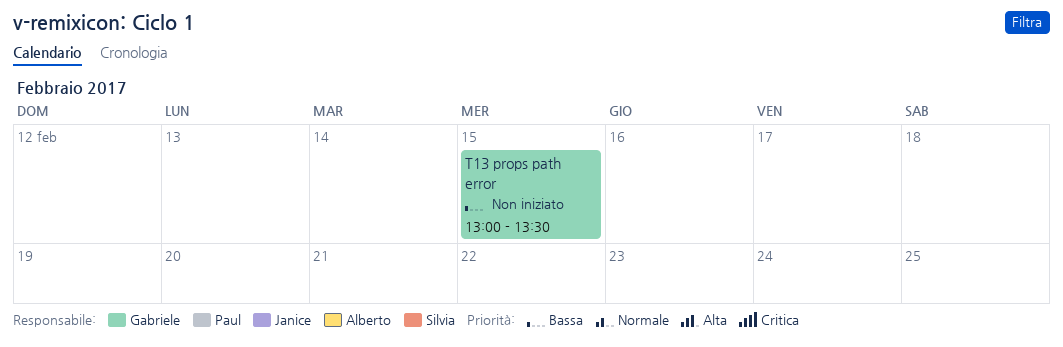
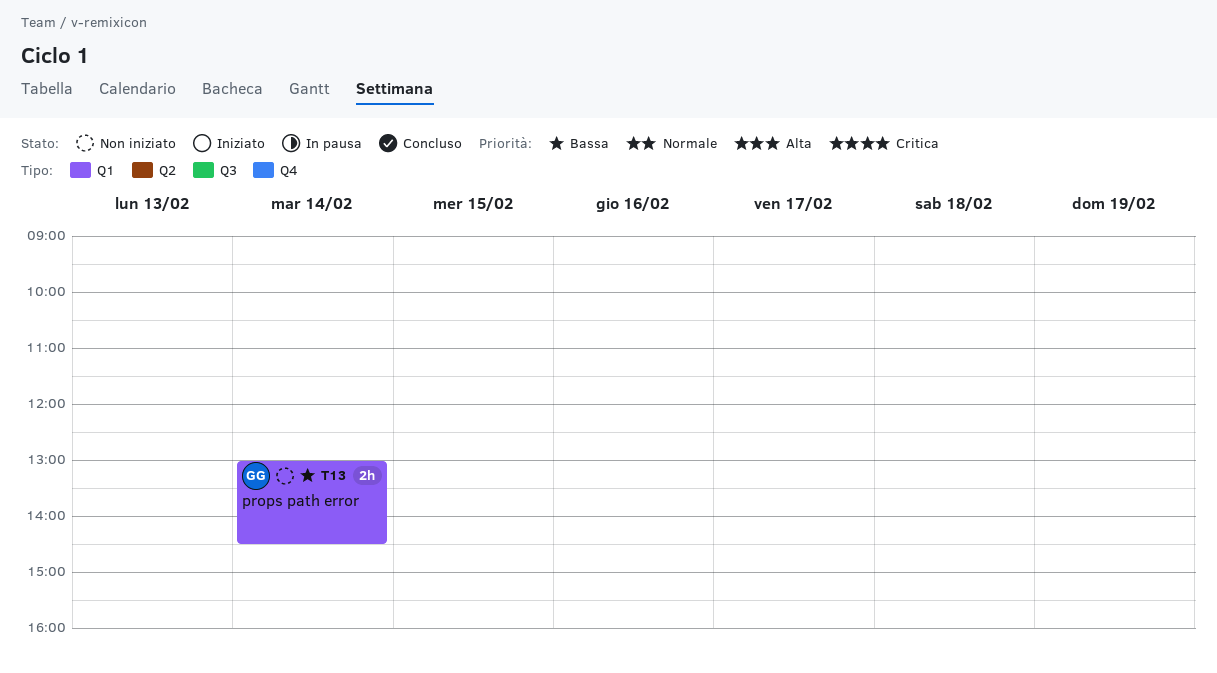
T13, day: Feb 15 -> Feb 14
T13, ends: 13:30 -> 14:30

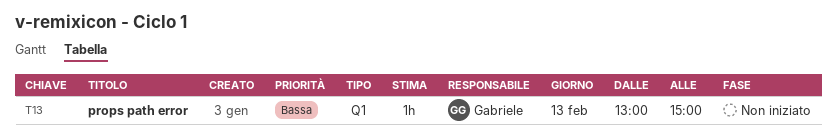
T13, estimate: 2h -> 1h
T13, day: Feb 14 -> Feb 13
T13, ends: 14:30 -> 15:00

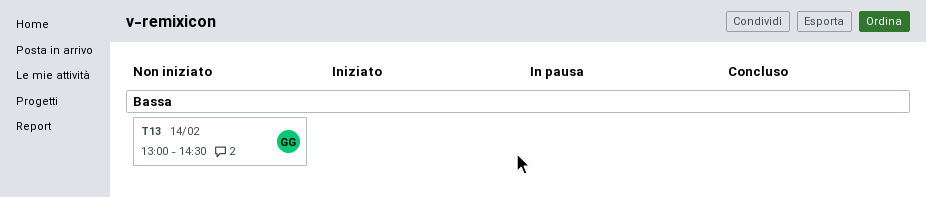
T13, day: Feb 13 -> Feb 14
T13, ends: 15:00 -> 14:30

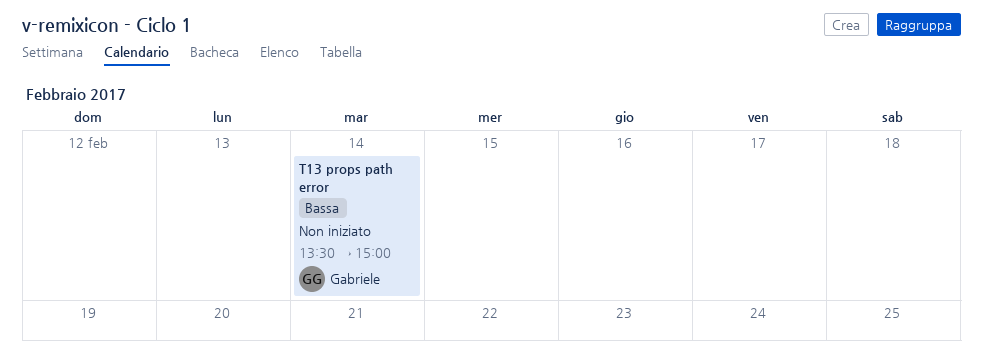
T13, begins: 13:00 -> 13:30
T13, ends: 14:30 -> 15:00

